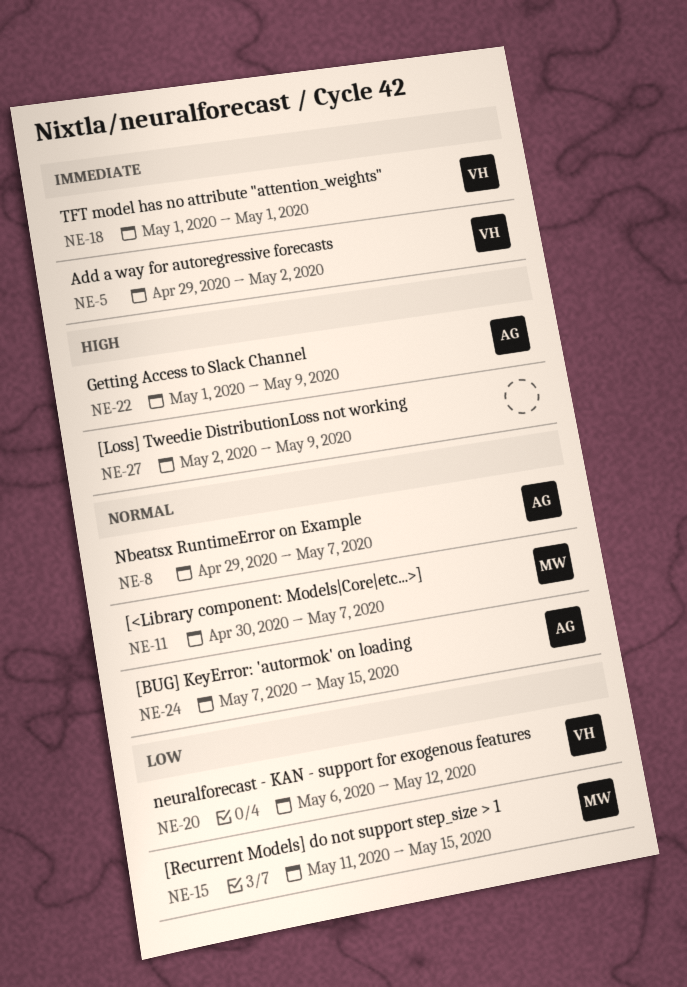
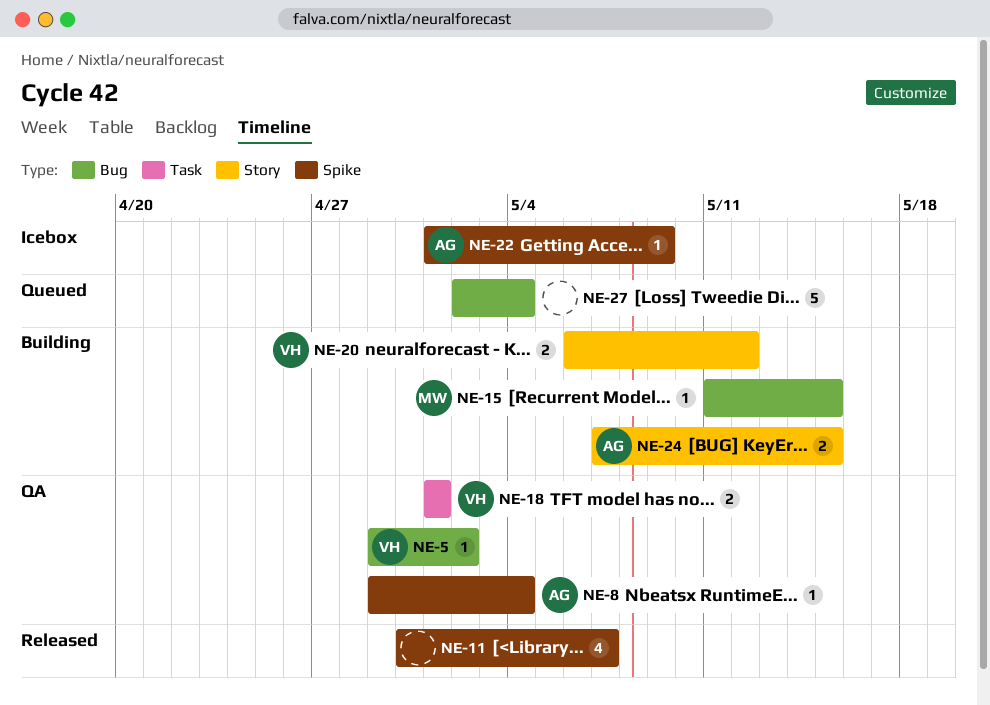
NE-8, due: May 7 -> May 4
NE-11, owner: MW -> none
NE-27, due: May 9 -> May 4

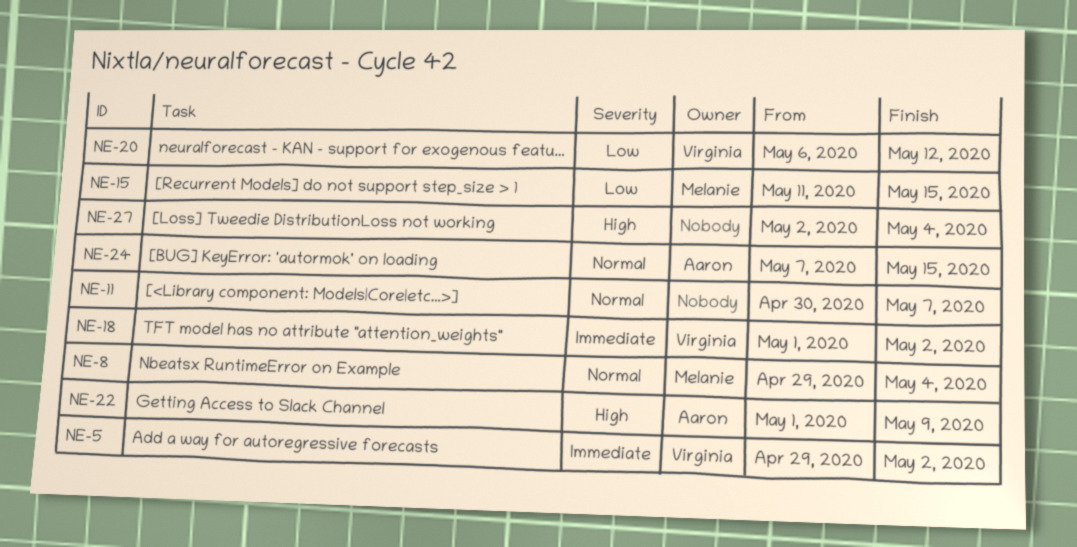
NE-8, owner: Aaron -> Melanie
NE-18, due: May 1 -> May 2

